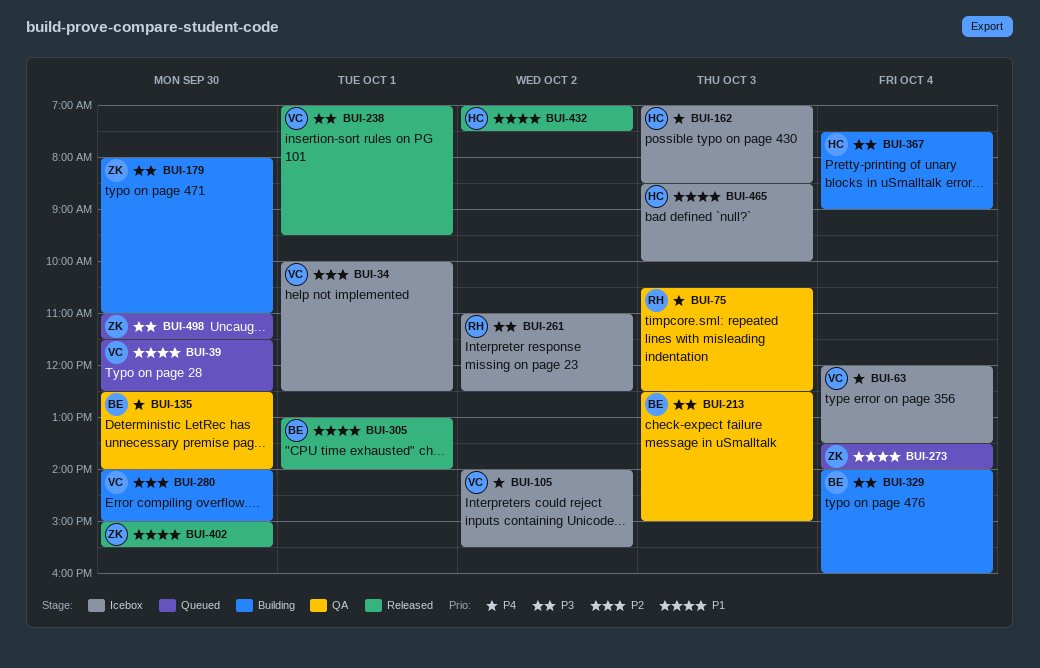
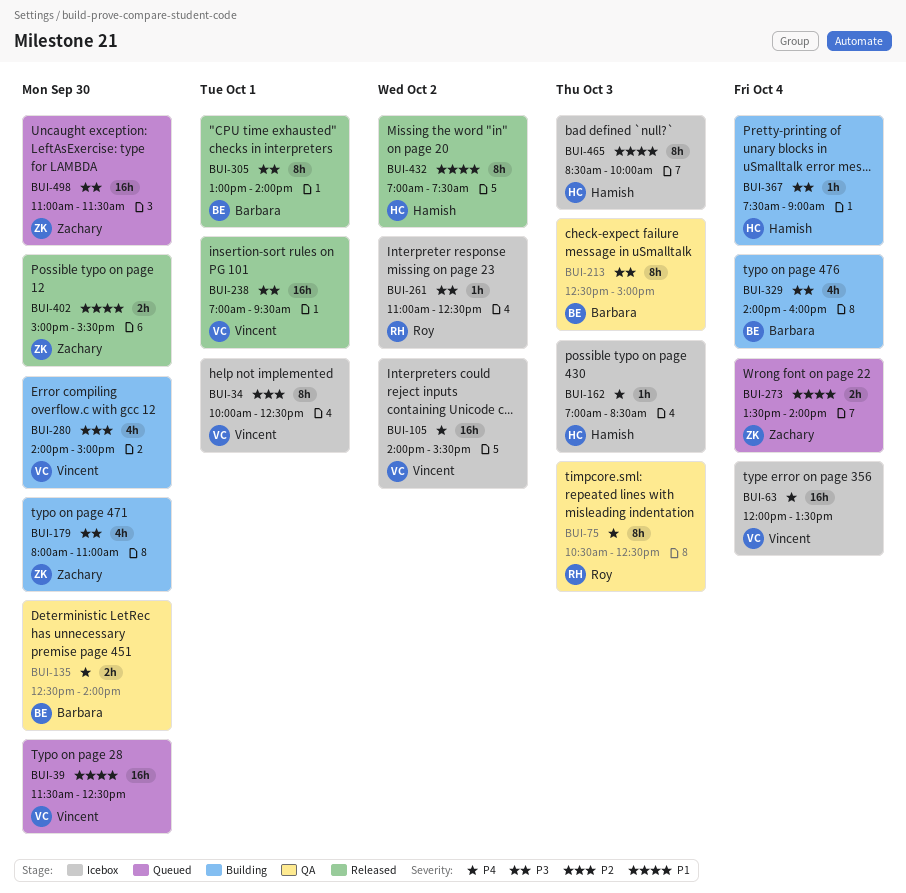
BUI-305, priority: P1 -> P3

